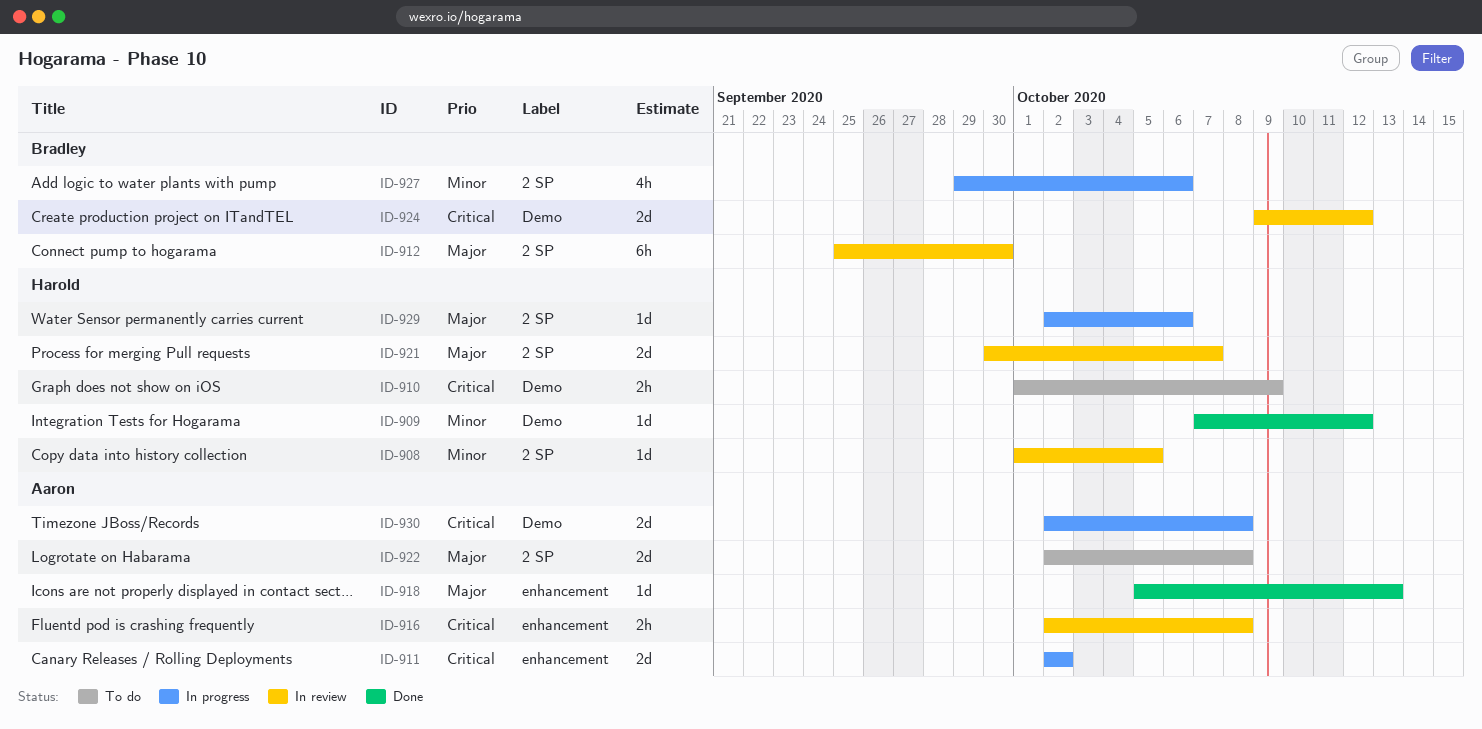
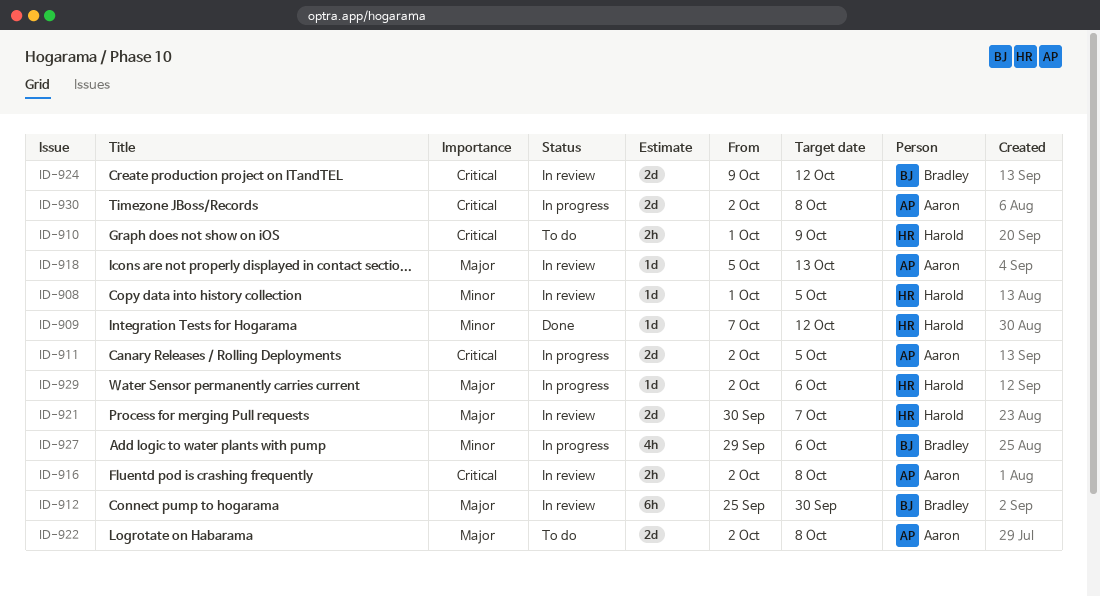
ID-911, due: Oct 2 -> Oct 5
ID-918, status: Done -> In review

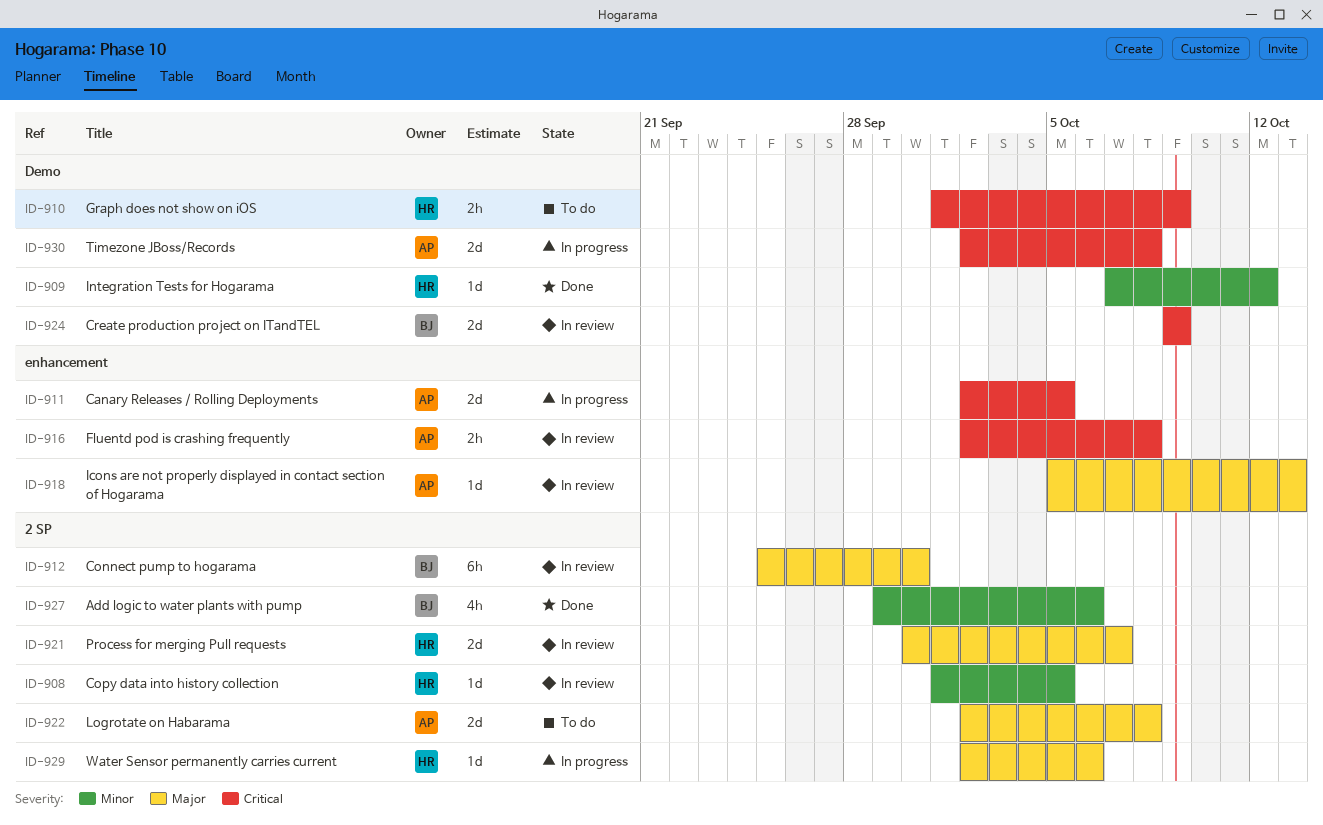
ID-924, due: Oct 12 -> Oct 9
ID-927, status: In progress -> Done

